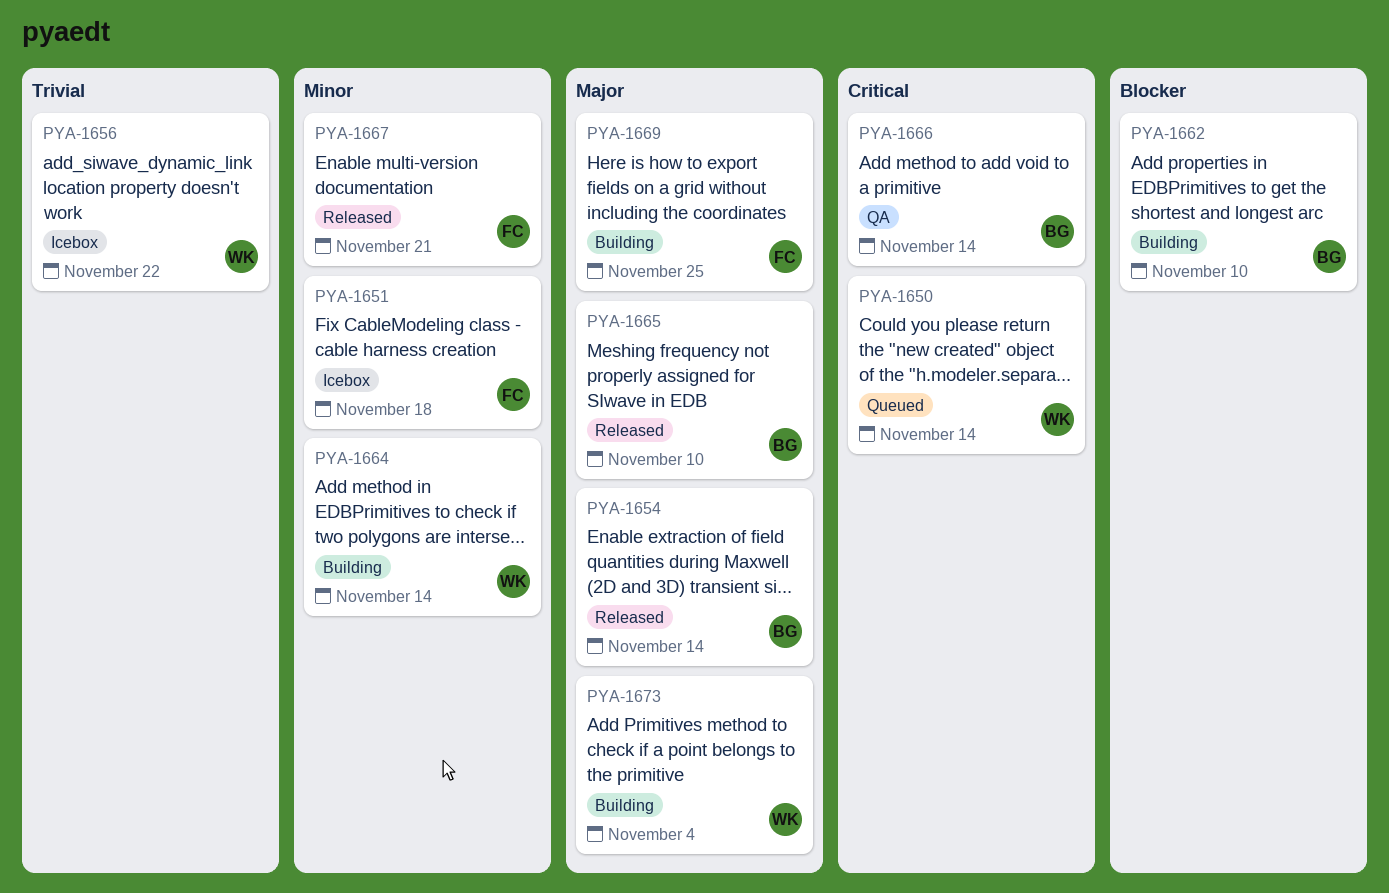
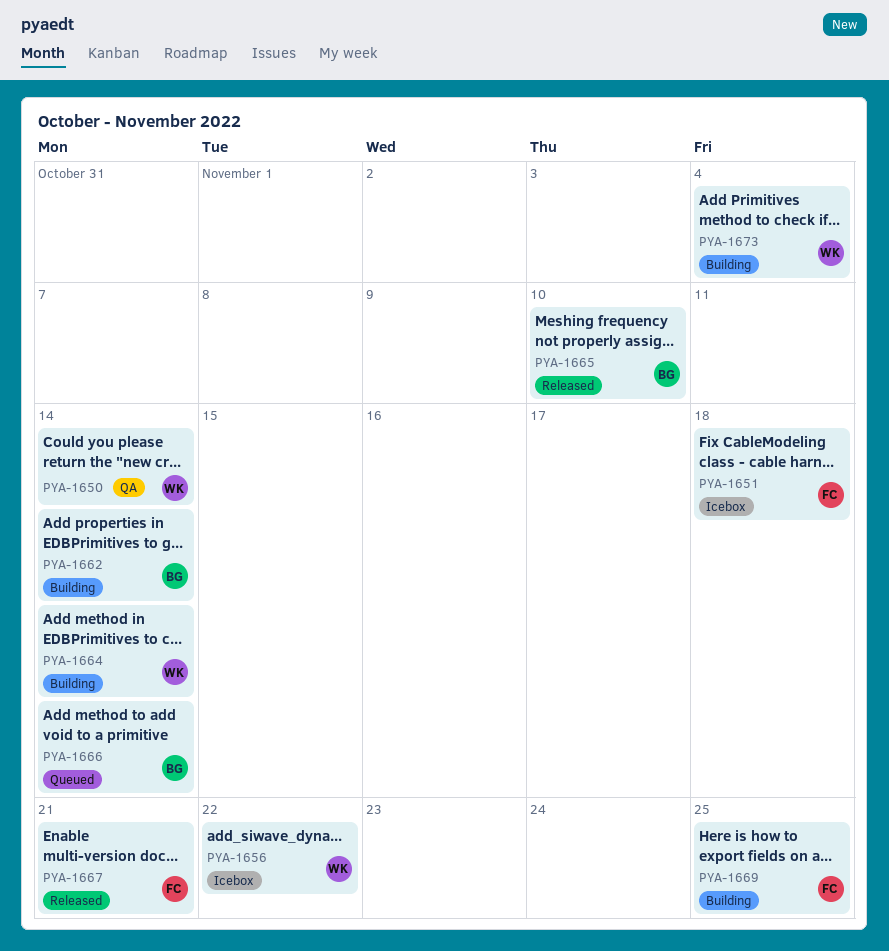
PYA-1650, status: Queued -> QA
PYA-1654: present -> none
PYA-1662, due: Nov 10 -> Nov 14
PYA-1666, status: QA -> Queued

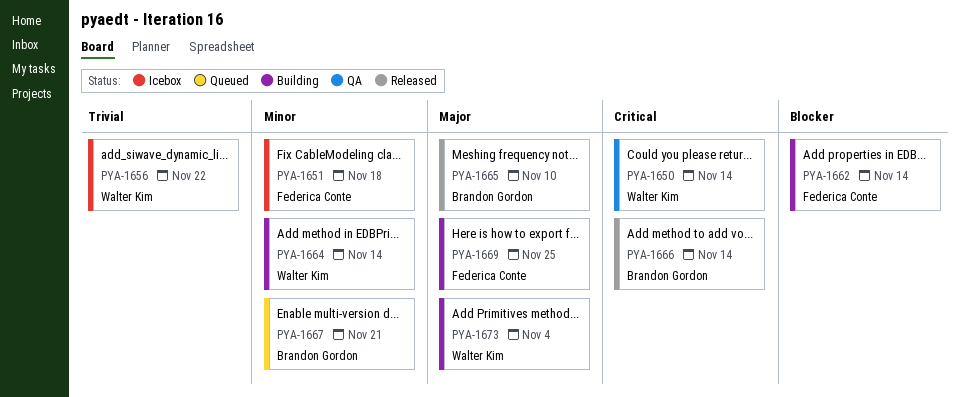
PYA-1662, owner: Brandon Gordon -> Federica Conte
PYA-1666, status: Queued -> Released
PYA-1667, status: Released -> Queued
PYA-1667, owner: Federica Conte -> Brandon Gordon

